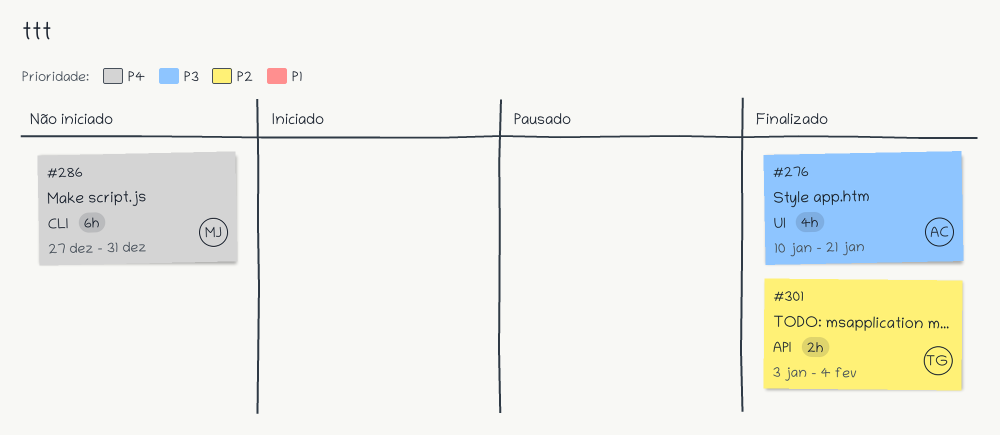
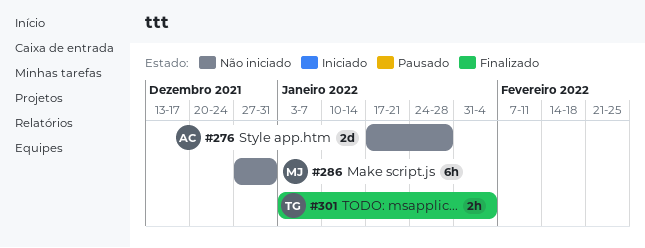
#276, status: Finalizado -> Não iniciado
#276, estimate: 4h -> 2d
#276, start: Jan 10 -> Jan 17
#276, due: Jan 21 -> Jan 28

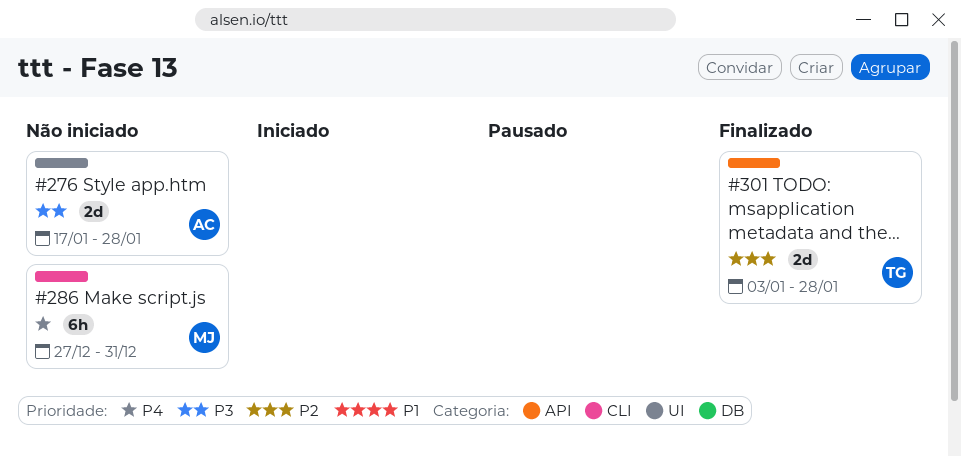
#301, estimate: 2h -> 2d
#301, due: Feb 4 -> Jan 28

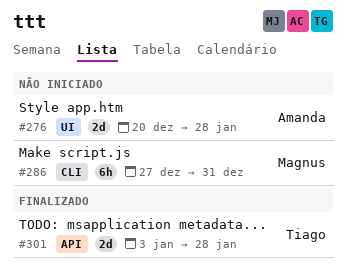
#276, start: Jan 17 -> Dec 20

